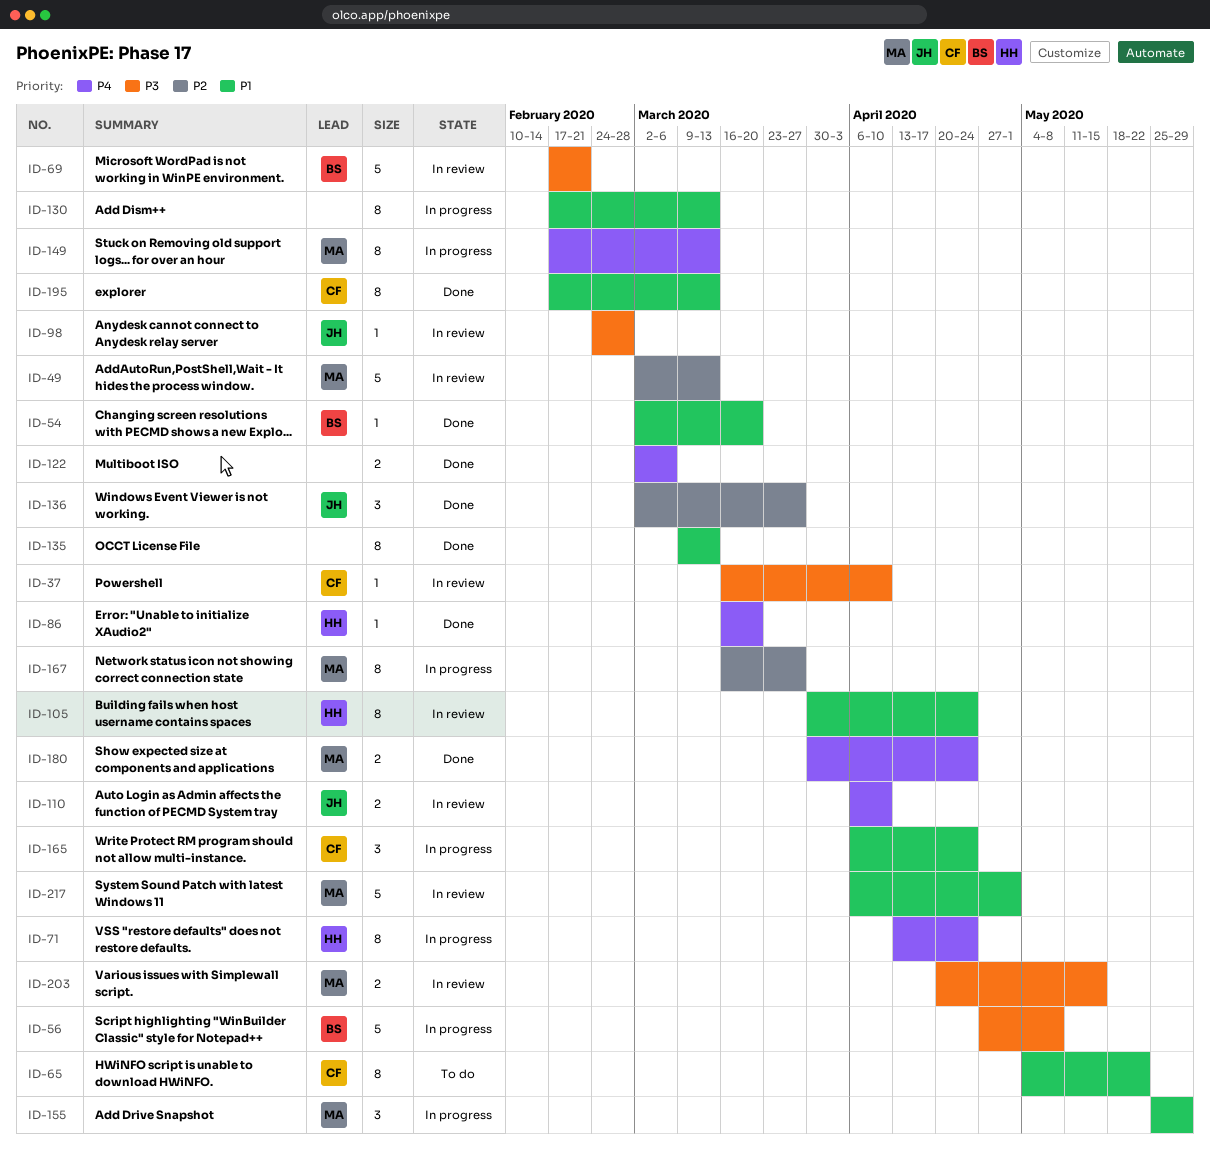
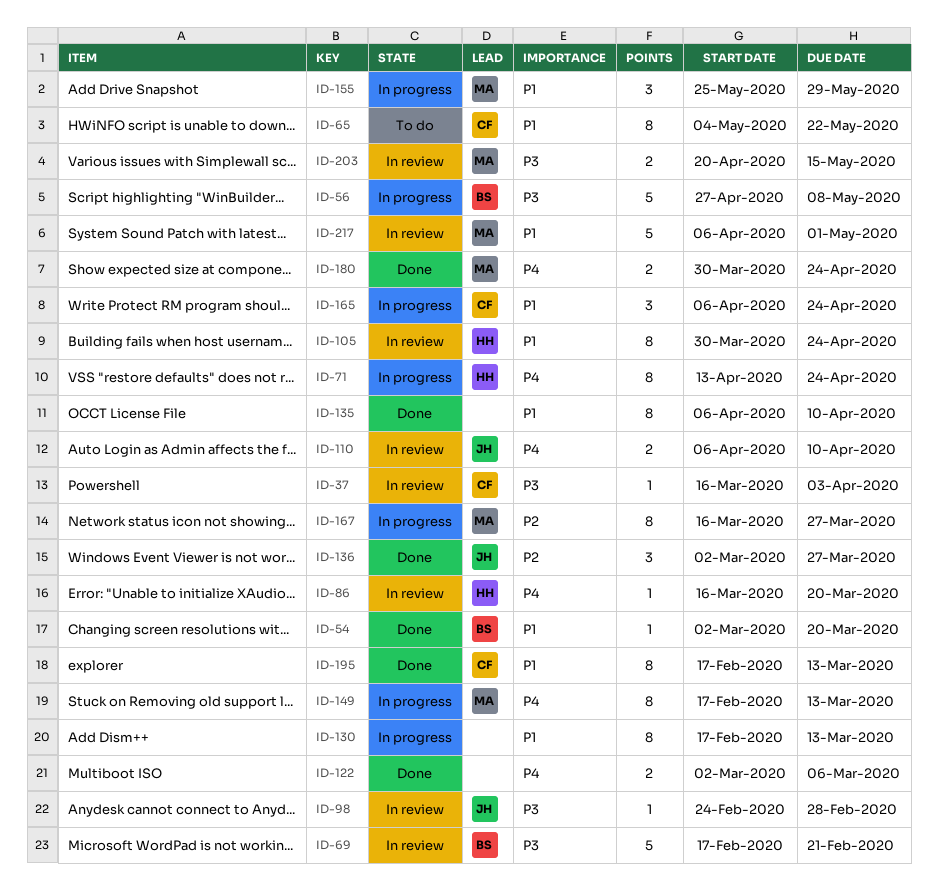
ID-37, due: Apr 10 -> Apr 3
ID-49: present -> none
ID-86, status: Done -> In review
ID-135, start: Mar 9 -> Apr 6
ID-135, due: Mar 13 -> Apr 10

